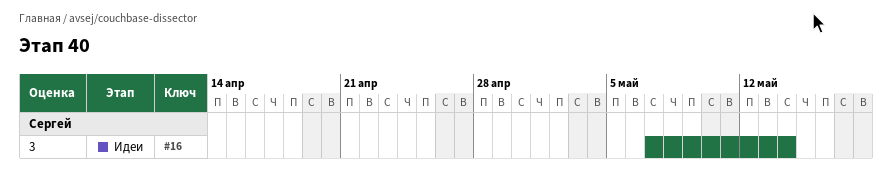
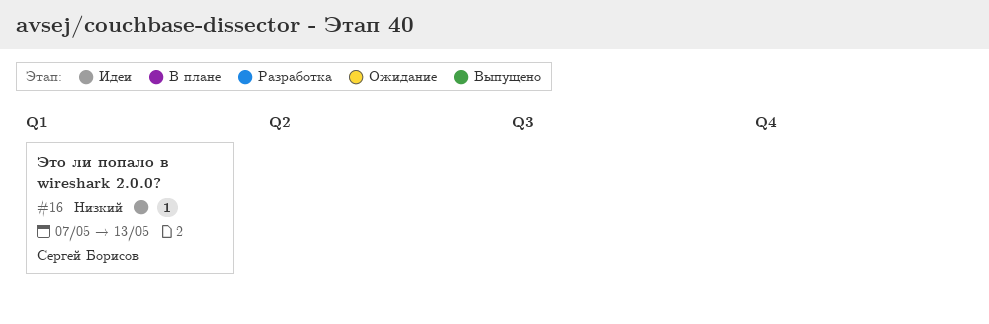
#16, estimate: 3 -> 1
#16, due: May 14 -> May 13

